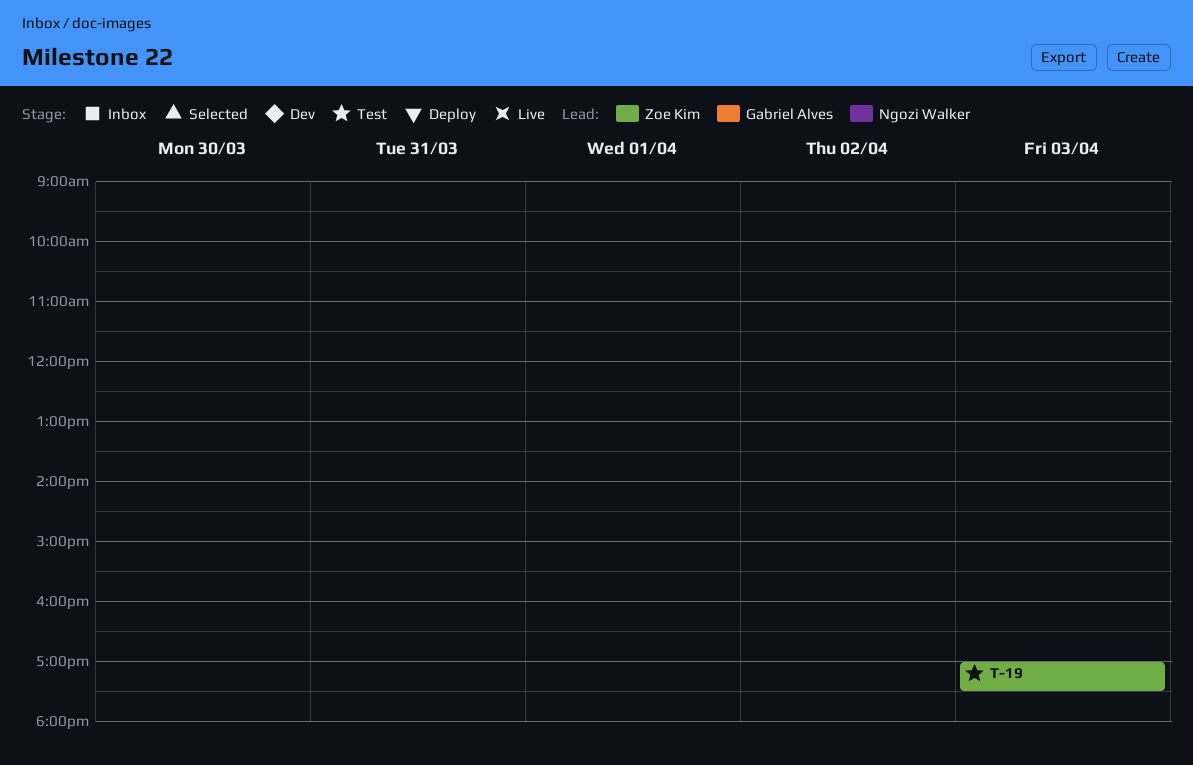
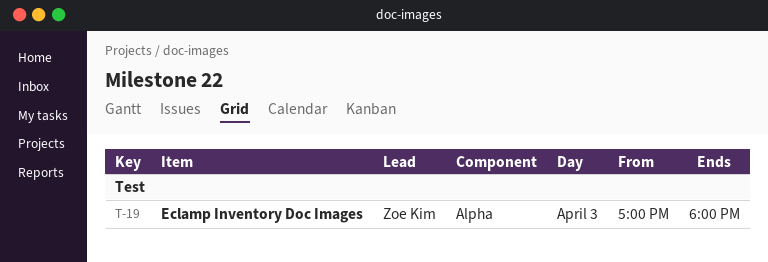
T-19, ends: 17:30 -> 18:00

